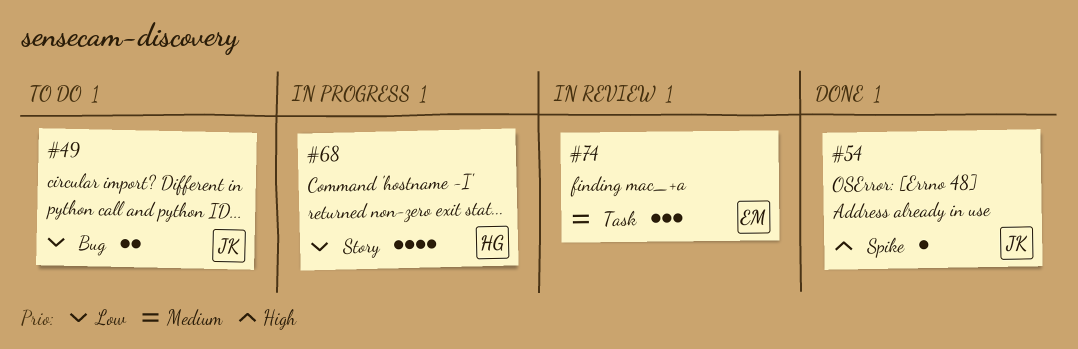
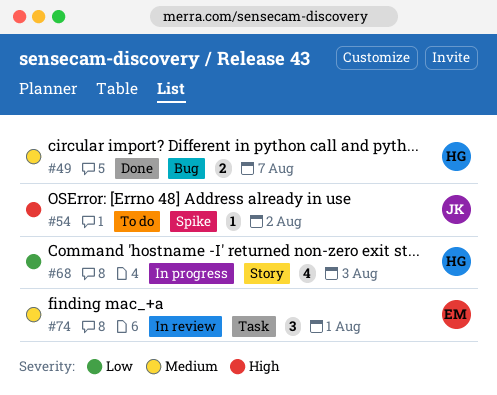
#49, status: To do -> Done
#49, owner: JK -> HG
#49, priority: Low -> Medium
#54, status: Done -> To do

